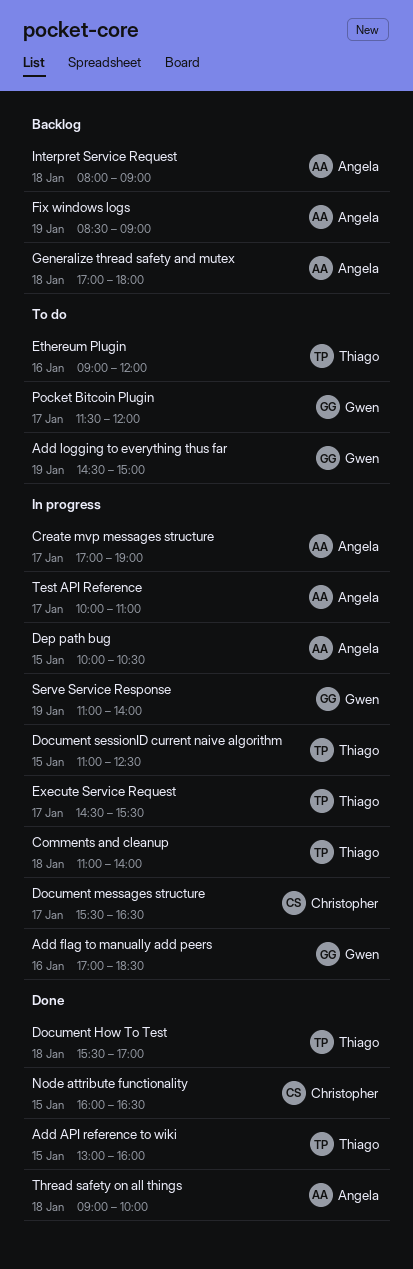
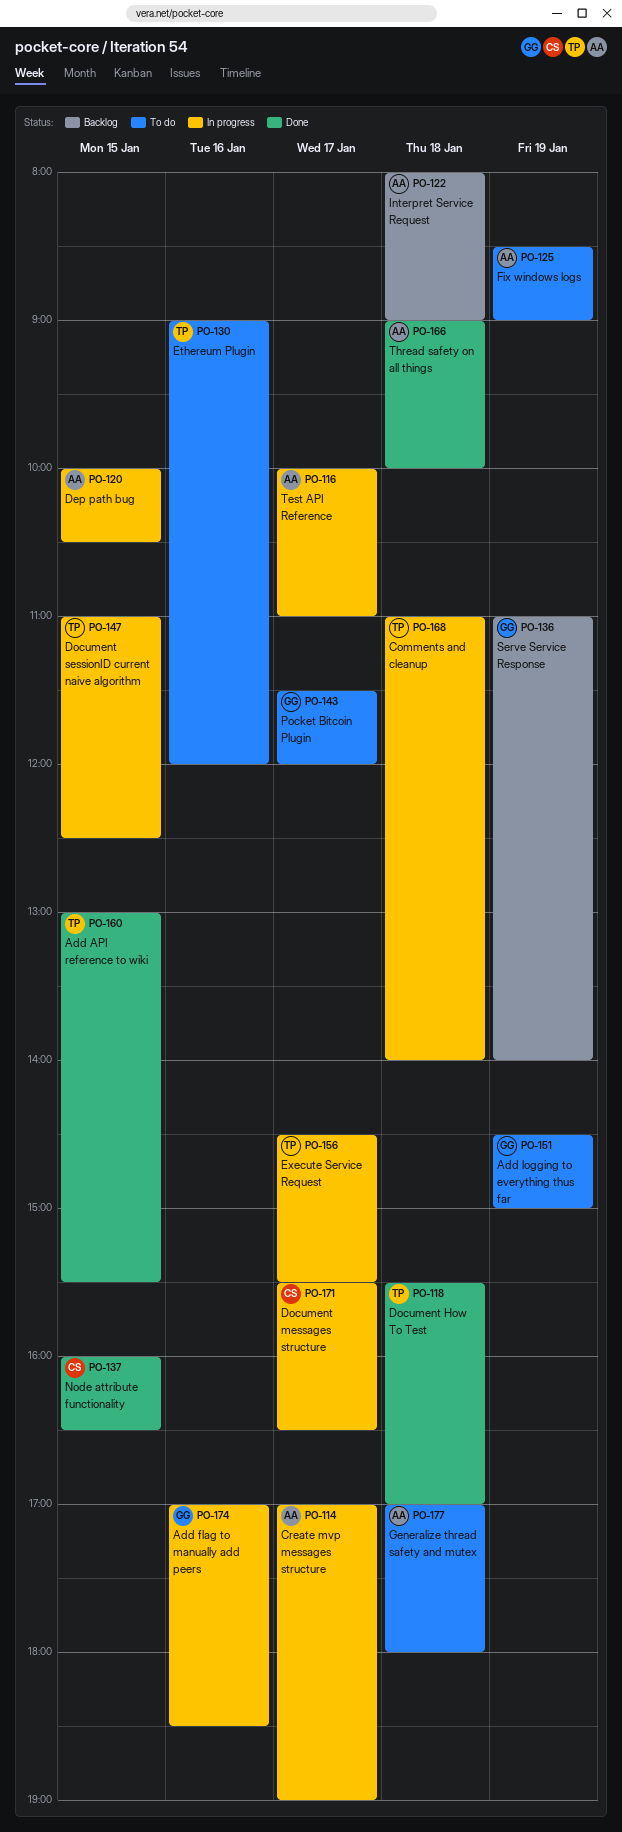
Add API reference to wiki, ends: 16:00 -> 15:30
Fix windows logs, status: Backlog -> To do
Generalize thread safety and mutex, status: Backlog -> To do
Serve Service Response, status: In progress -> Backlog

